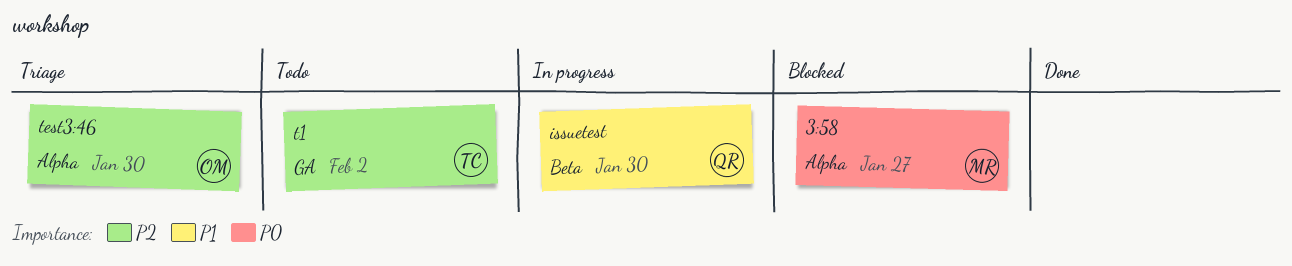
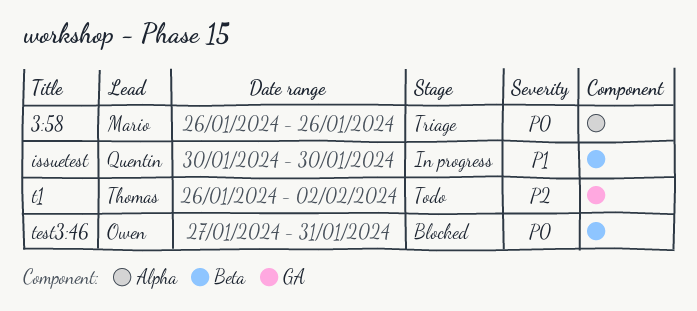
3:58, status: Blocked -> Triage
3:58, due: Jan 27 -> Jan 26
test3:46, status: Triage -> Blocked
test3:46, priority: P2 -> P0
test3:46, label: Alpha -> Beta
test3:46, due: Jan 30 -> Jan 31

